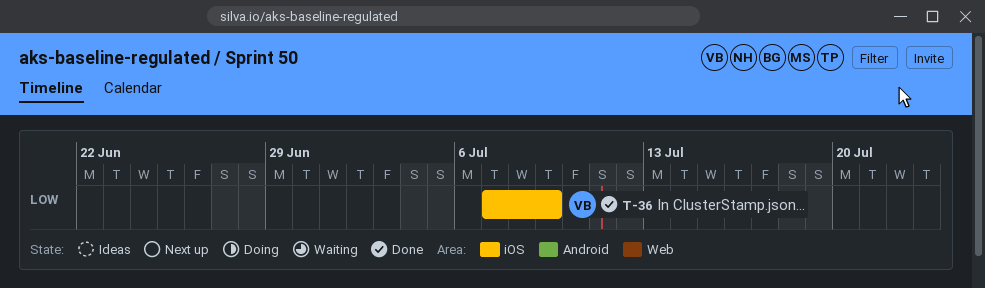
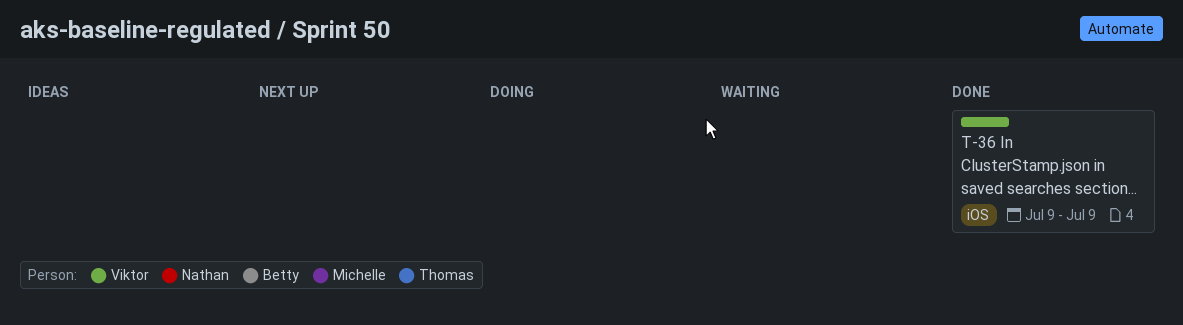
T-36, start: Jul 7 -> Jul 9

